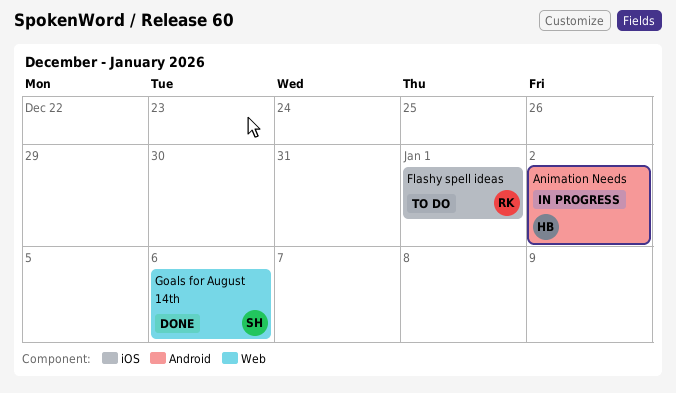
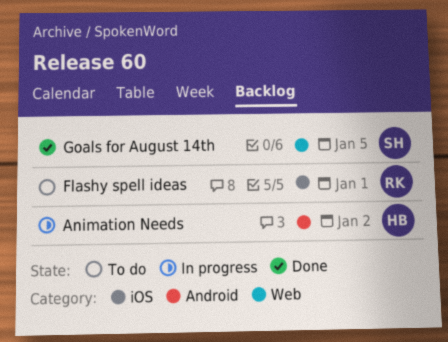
Goals for August 14th, due: Jan 6 -> Jan 5

